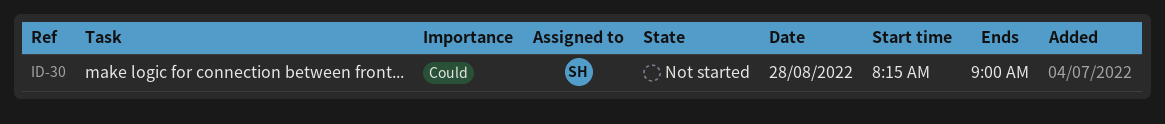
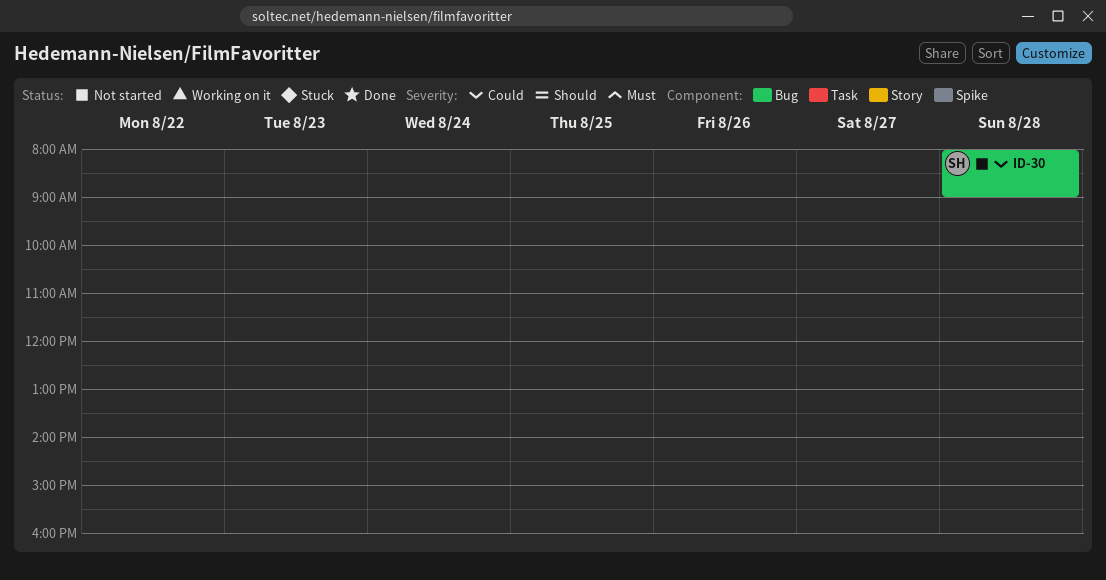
ID-30, begins: 08:15 -> 08:00

